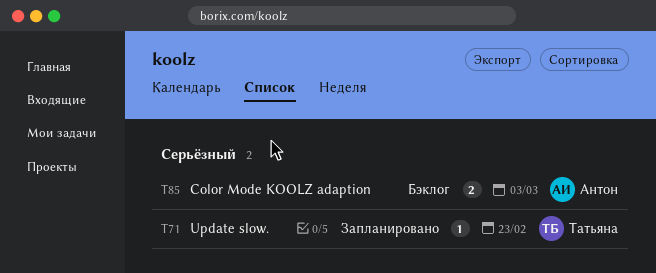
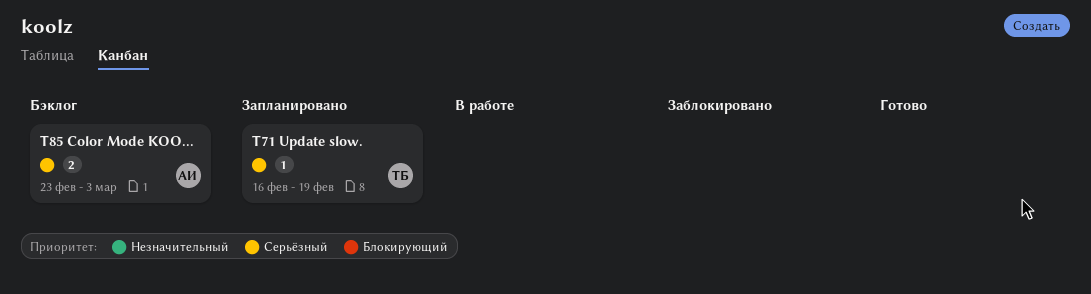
T71, due: Feb 23 -> Feb 19

